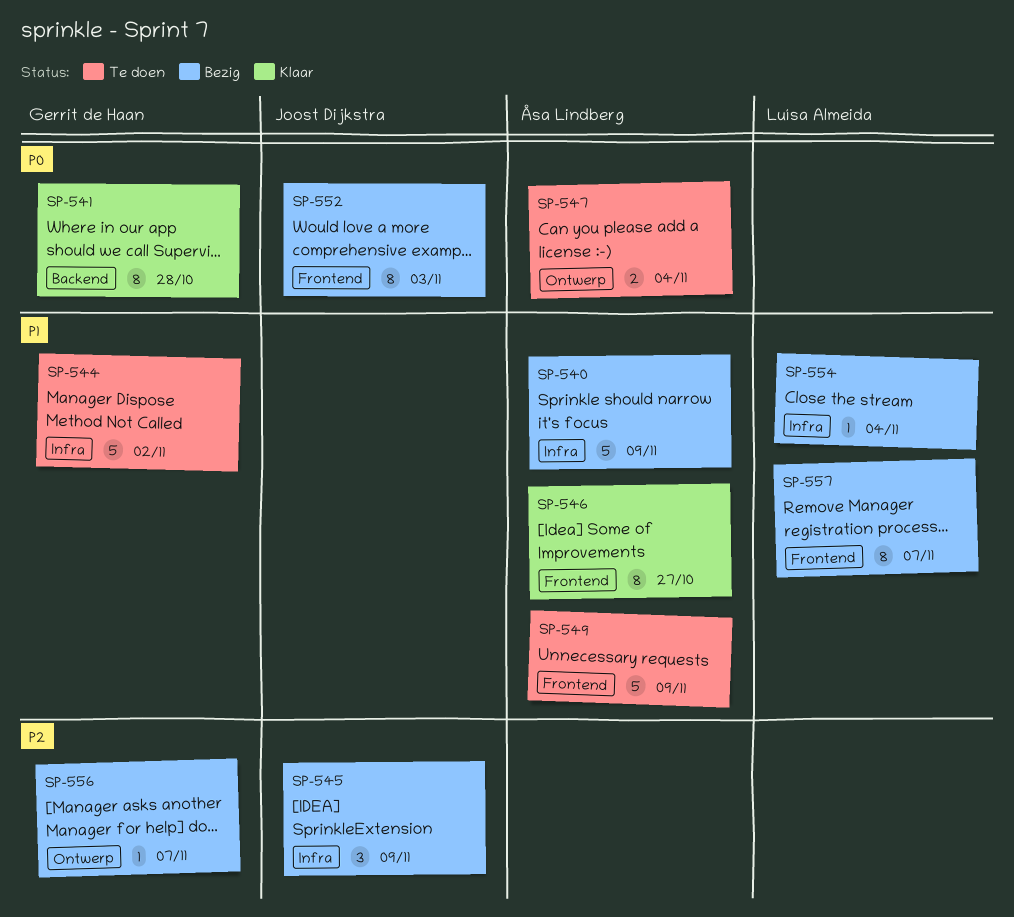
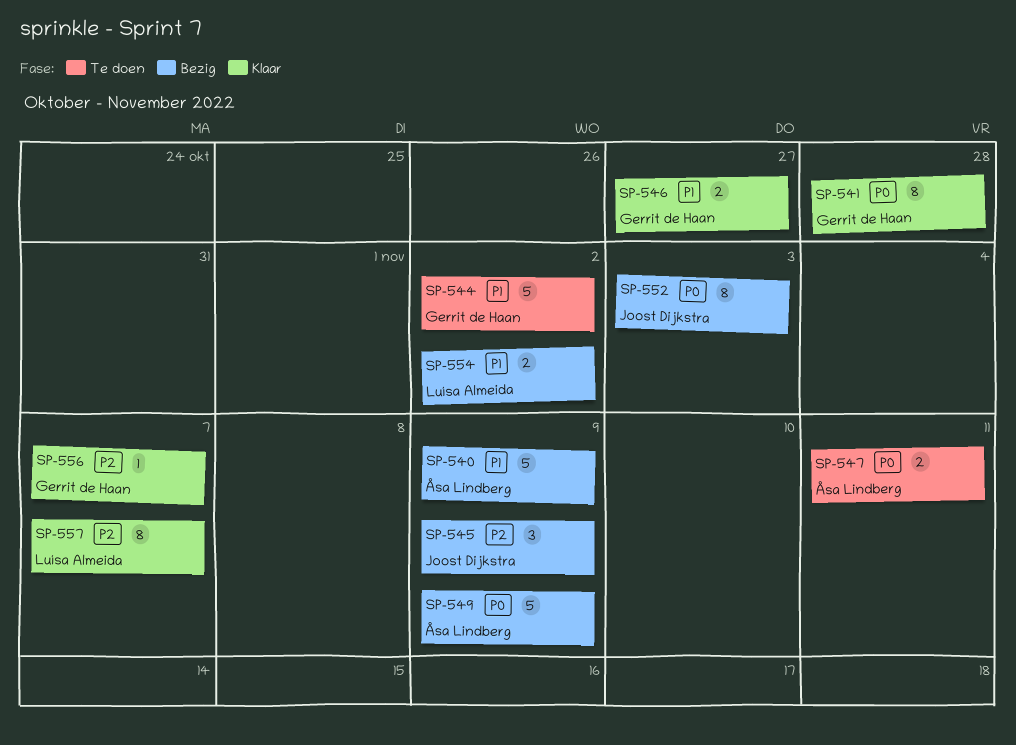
SP-546, owner: Åsa Lindberg -> Gerrit de Haan
SP-546, estimate: 8 -> 2
SP-547, due: Nov 4 -> Nov 11
SP-549, status: Te doen -> Bezig
SP-549, priority: P1 -> P0
SP-554, estimate: 1 -> 2
SP-554, due: Nov 4 -> Nov 2
SP-556, status: Bezig -> Klaar
SP-557, status: Bezig -> Klaar
SP-557, priority: P1 -> P2

